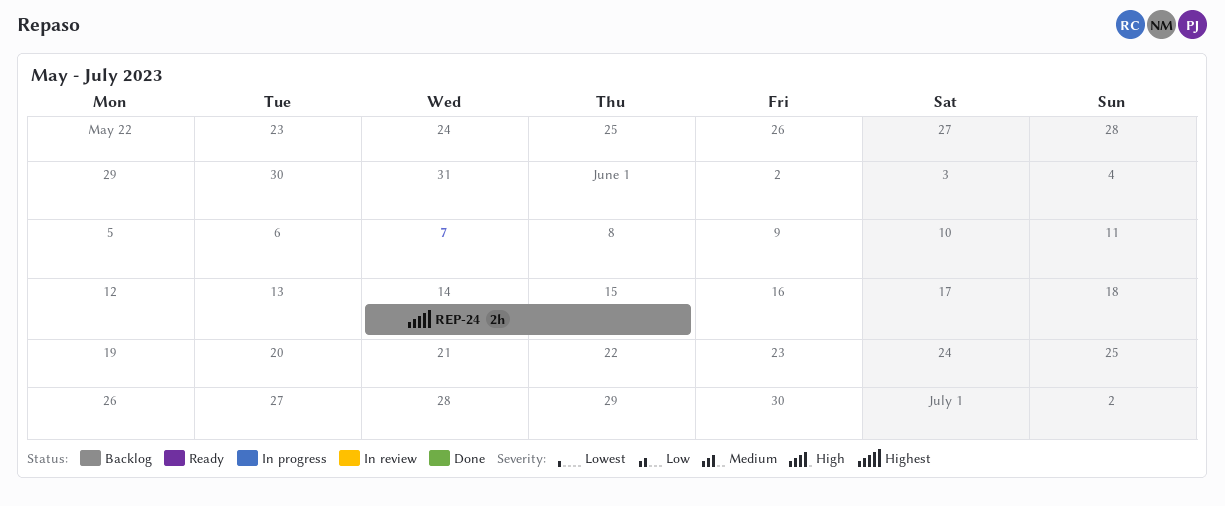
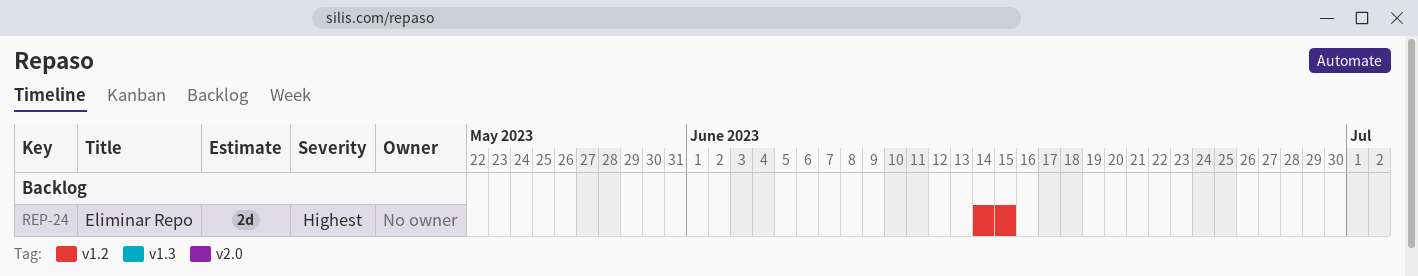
REP-24, estimate: 2h -> 2d

